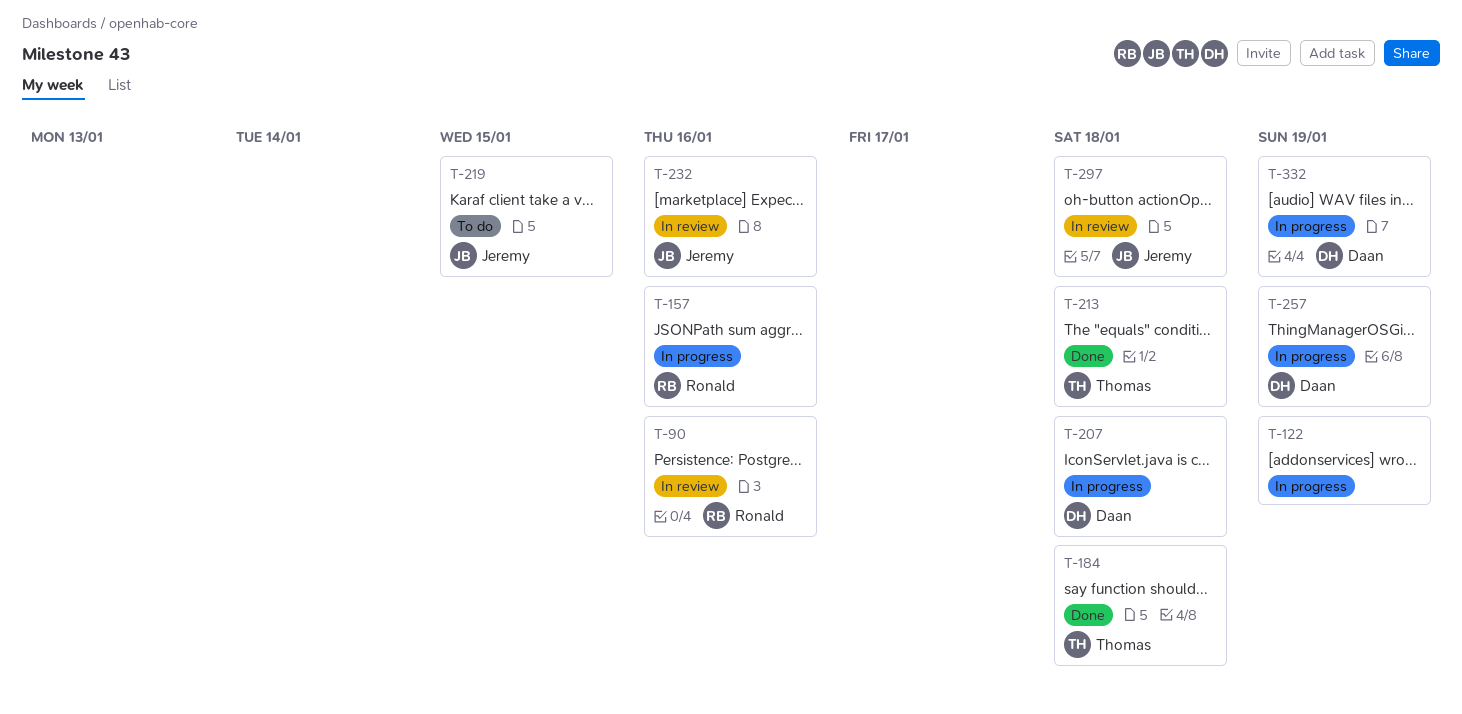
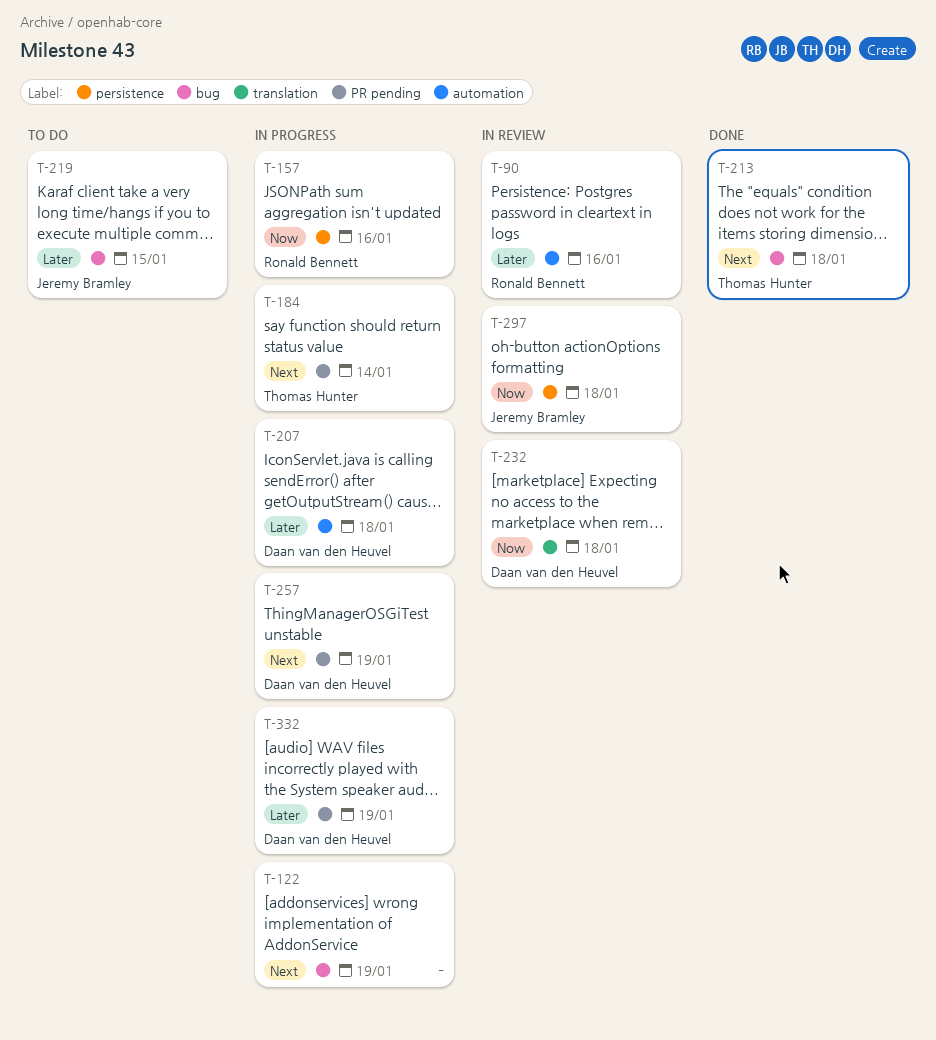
T-184, status: Done -> In progress
T-184, due: Jan 18 -> Jan 14
T-232, owner: Jeremy Bramley -> Daan van den Heuvel
T-232, due: Jan 16 -> Jan 18

